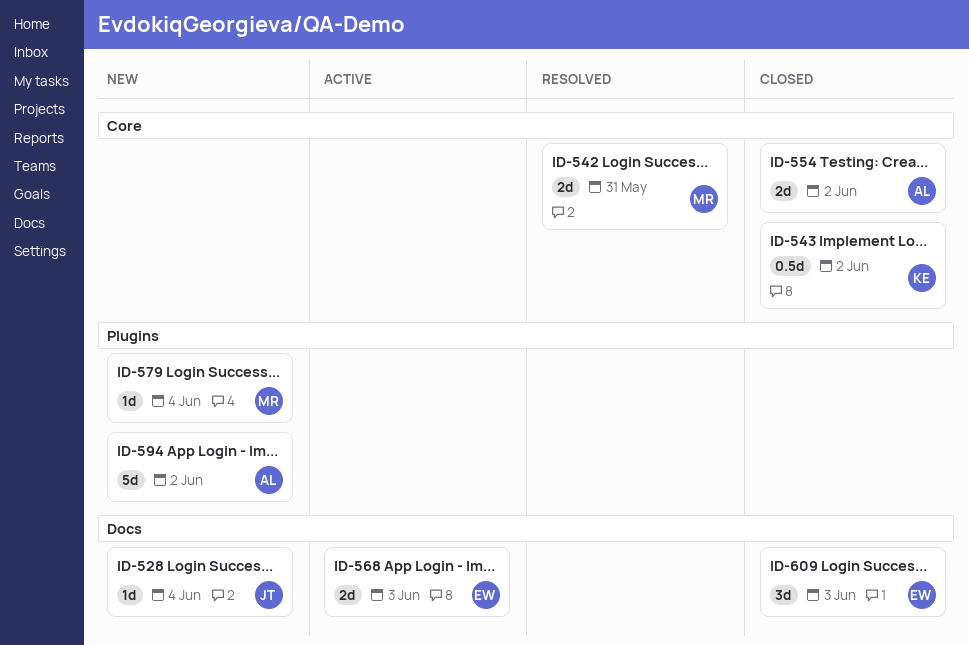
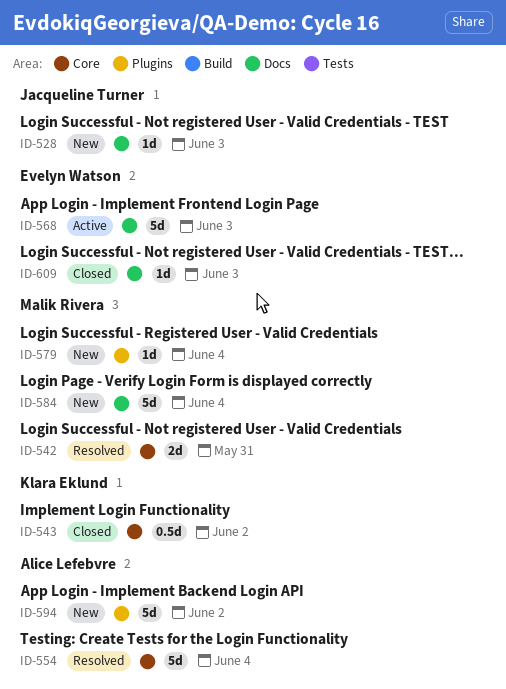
ID-528, due: Jun 4 -> Jun 3
ID-554, status: Closed -> Resolved
ID-554, estimate: 2d -> 5d
ID-554, due: Jun 2 -> Jun 4
ID-568, estimate: 2d -> 5d
ID-584: none -> present
ID-609, estimate: 3d -> 1d

